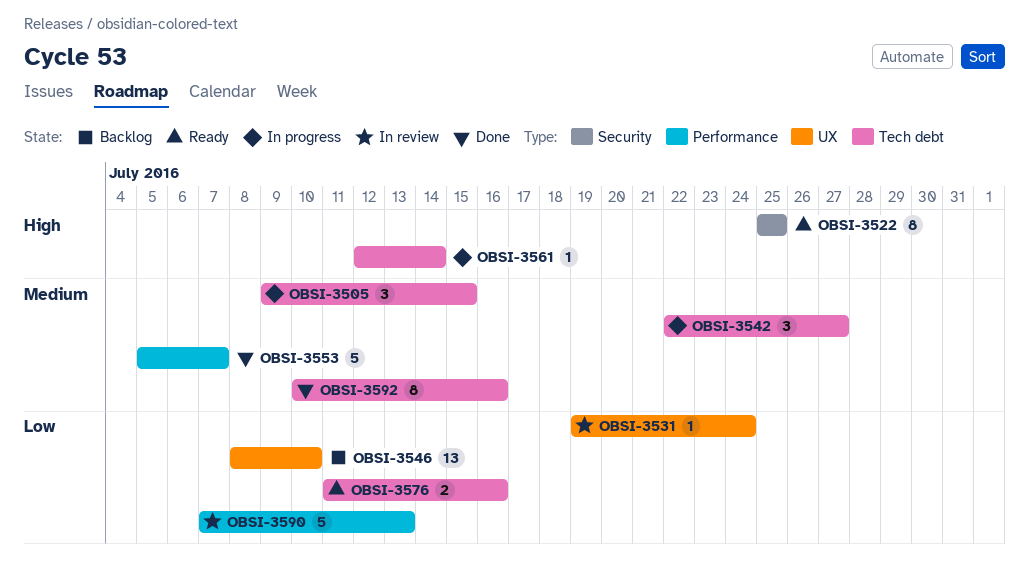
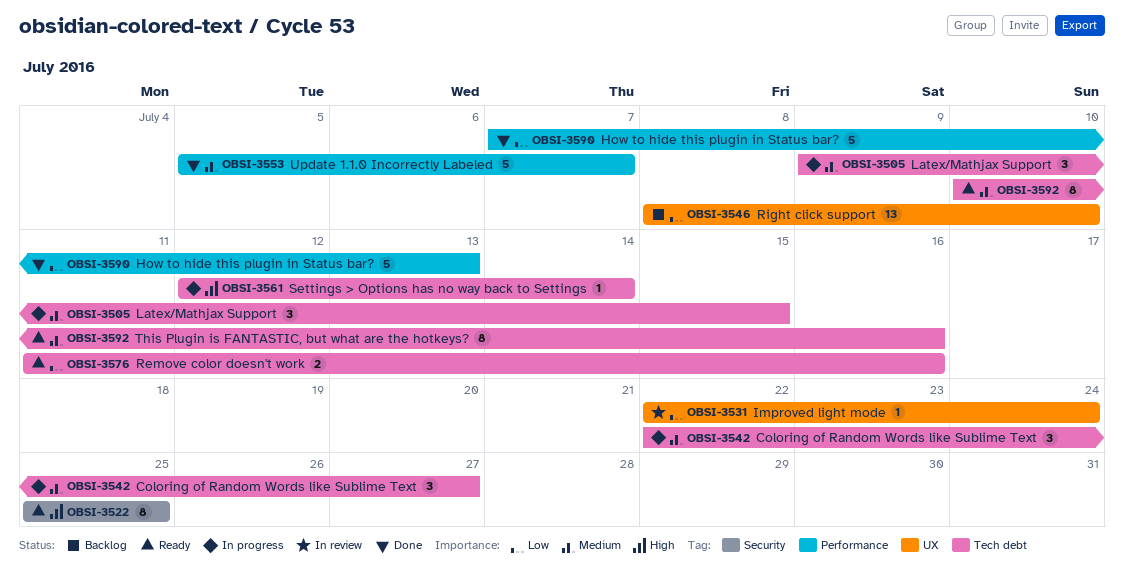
OBSI-3531, start: Jul 19 -> Jul 22
OBSI-3590, status: In review -> Done
OBSI-3592, status: Done -> Ready

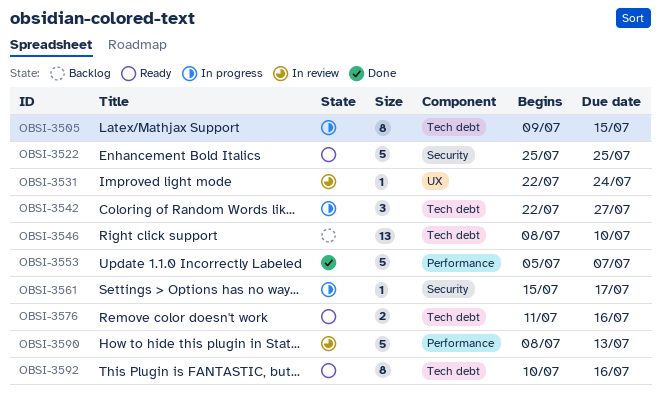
OBSI-3505, estimate: 3 -> 8
OBSI-3522, estimate: 8 -> 5
OBSI-3546, label: UX -> Tech debt
OBSI-3561, label: Tech debt -> Security
OBSI-3561, start: Jul 12 -> Jul 15
OBSI-3561, due: Jul 14 -> Jul 17
OBSI-3590, status: Done -> In review
OBSI-3590, start: Jul 7 -> Jul 8

